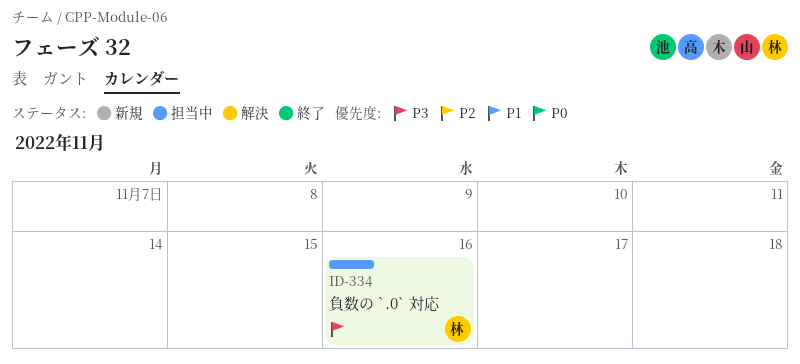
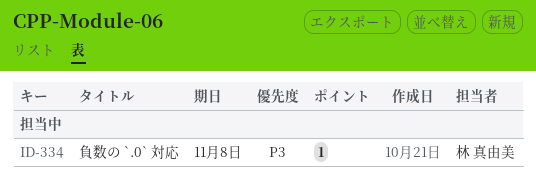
ID-334, due: Nov 16 -> Nov 8

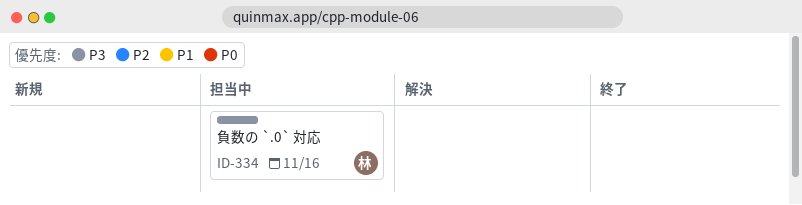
ID-334, due: Nov 8 -> Nov 16

